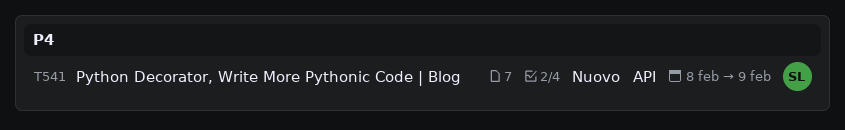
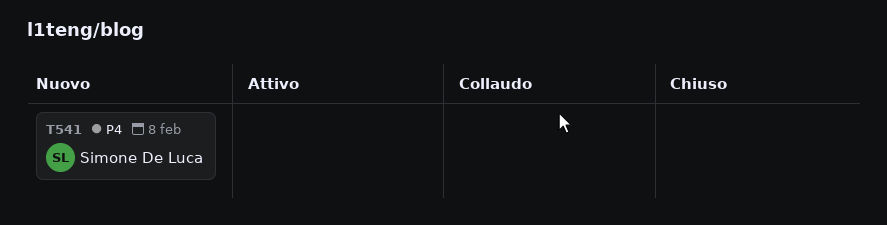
T541, due: Feb 9 -> Feb 8

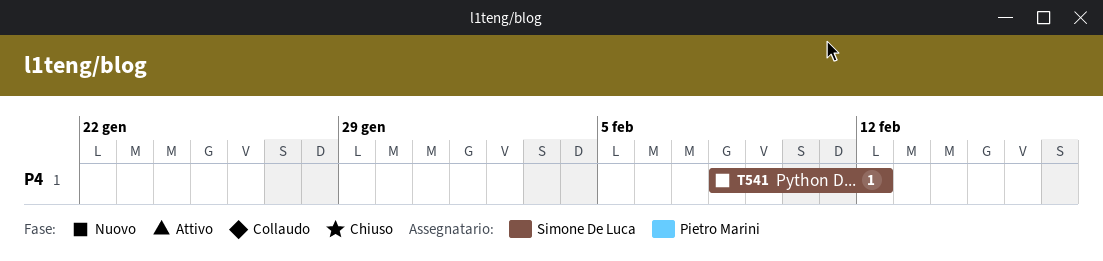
T541, due: Feb 8 -> Feb 12

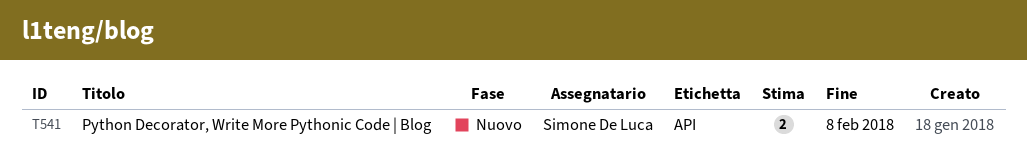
T541, estimate: 1 -> 2
T541, due: Feb 12 -> Feb 8

